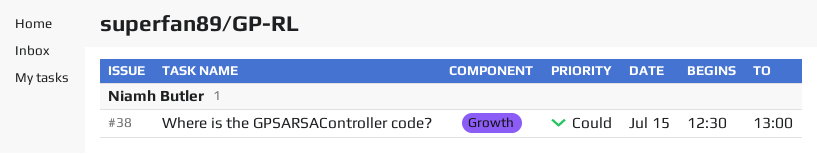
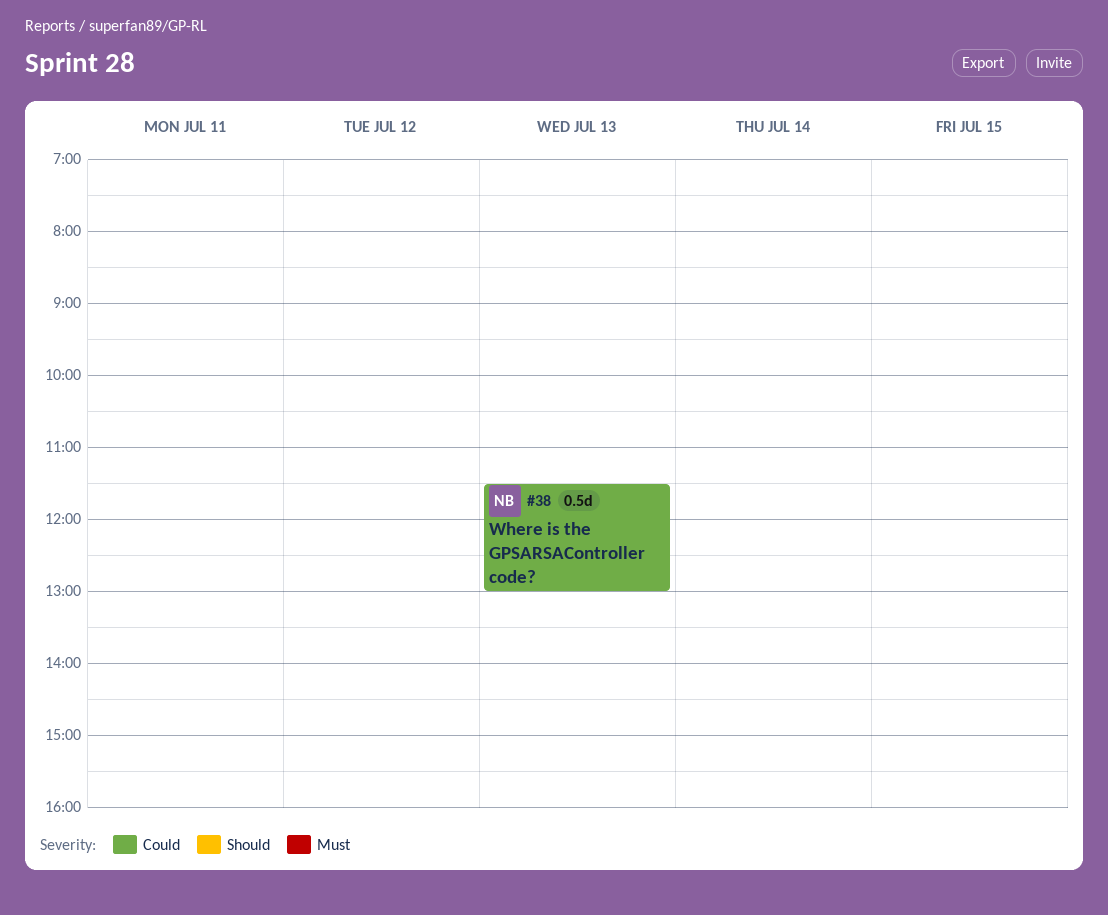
#38, day: Jul 15 -> Jul 13
#38, begins: 12:30 -> 11:30

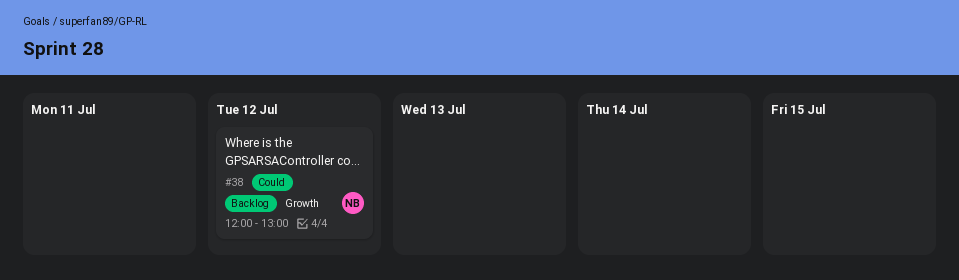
#38, day: Jul 13 -> Jul 12
#38, begins: 11:30 -> 12:00

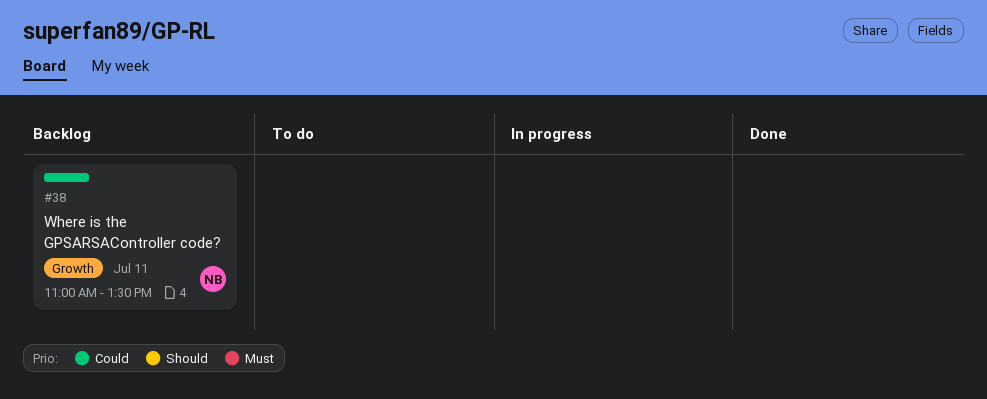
#38, day: Jul 12 -> Jul 11
#38, begins: 12:00 -> 11:00
#38, ends: 13:00 -> 13:30

